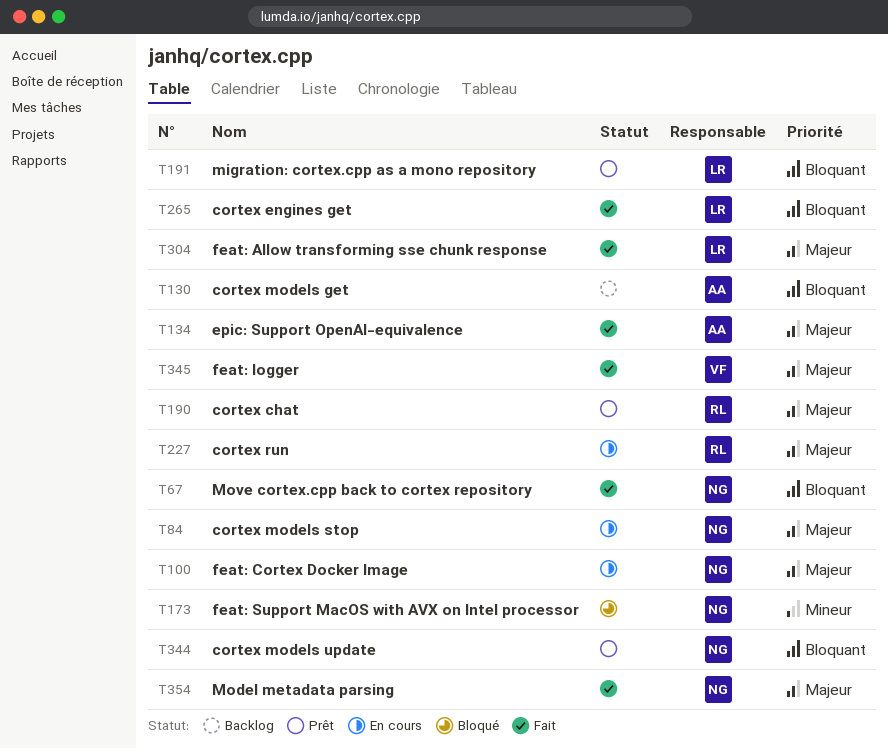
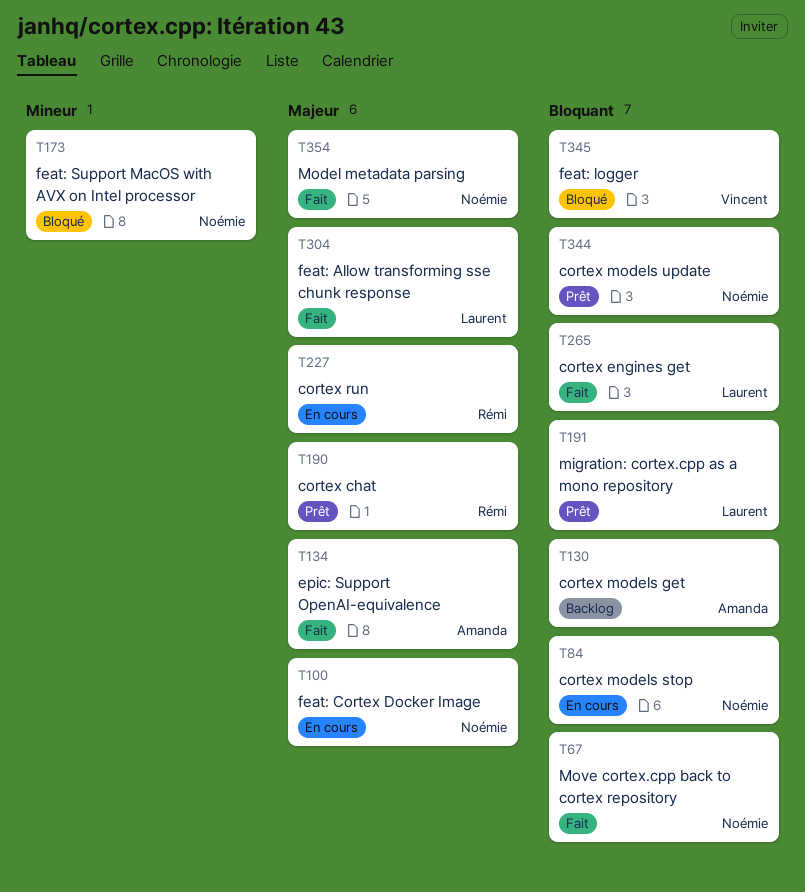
T84, priority: Majeur -> Bloquant
T345, status: Fait -> Bloqué
T345, priority: Majeur -> Bloquant

